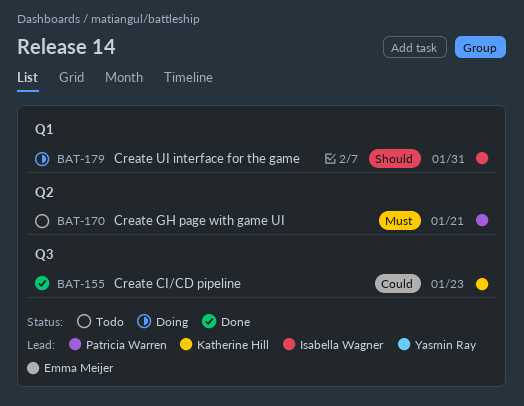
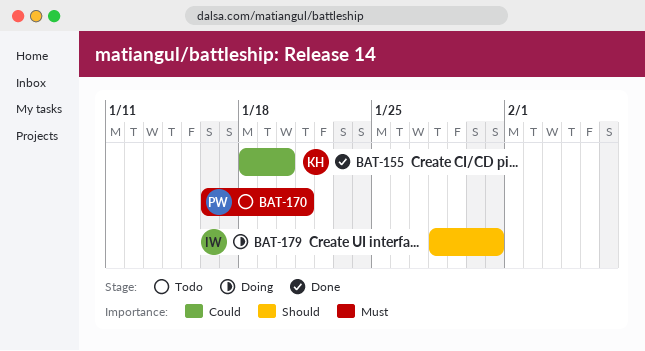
BAT-155, due: Jan 23 -> Jan 20

